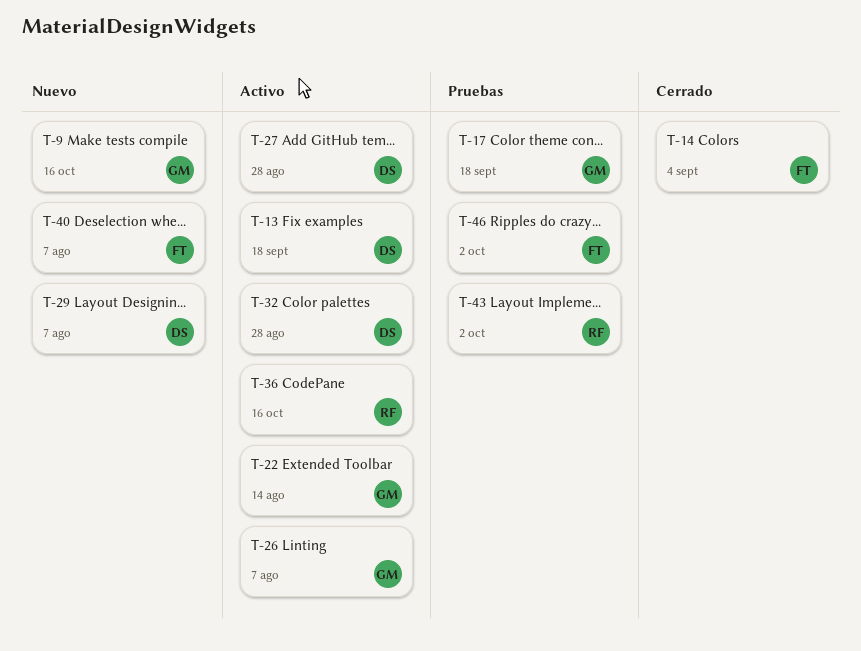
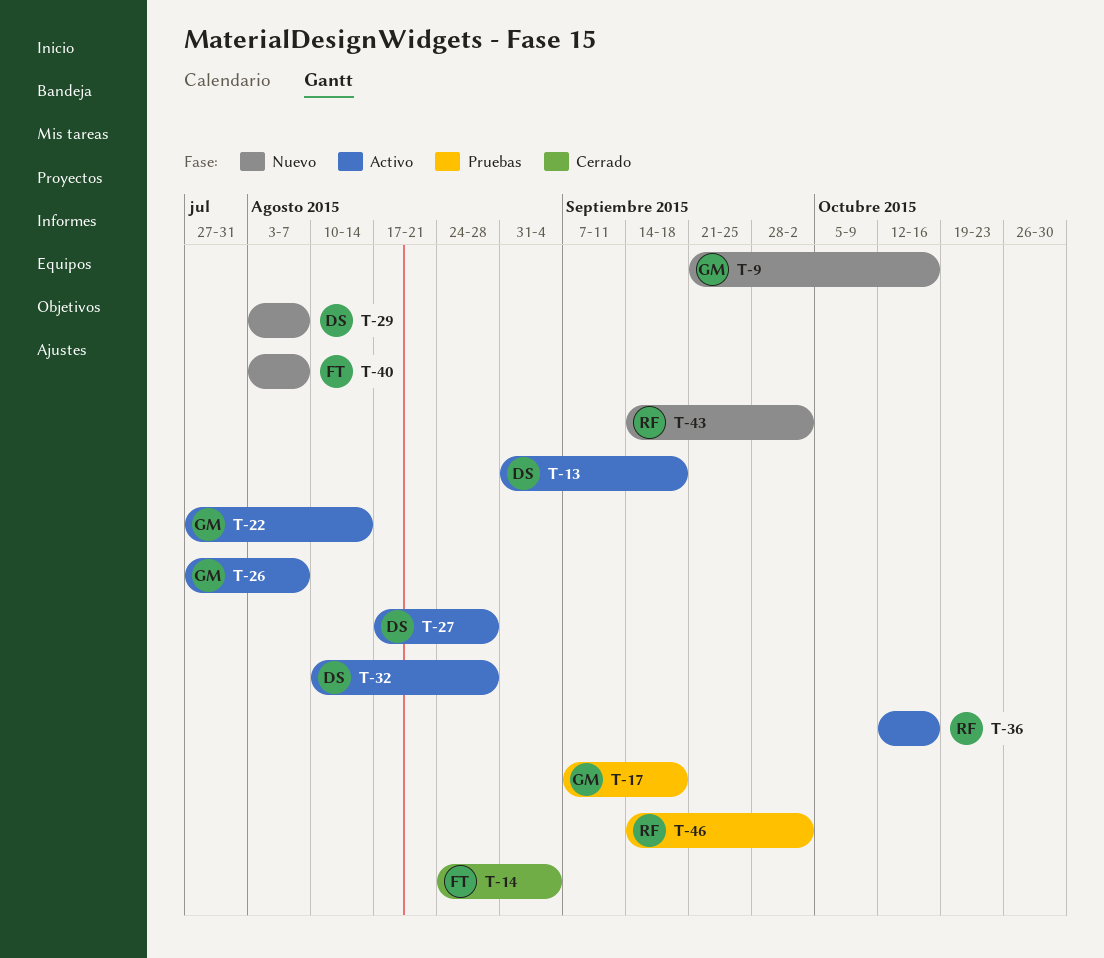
T-43, status: Pruebas -> Nuevo
T-46, owner: FT -> RF

